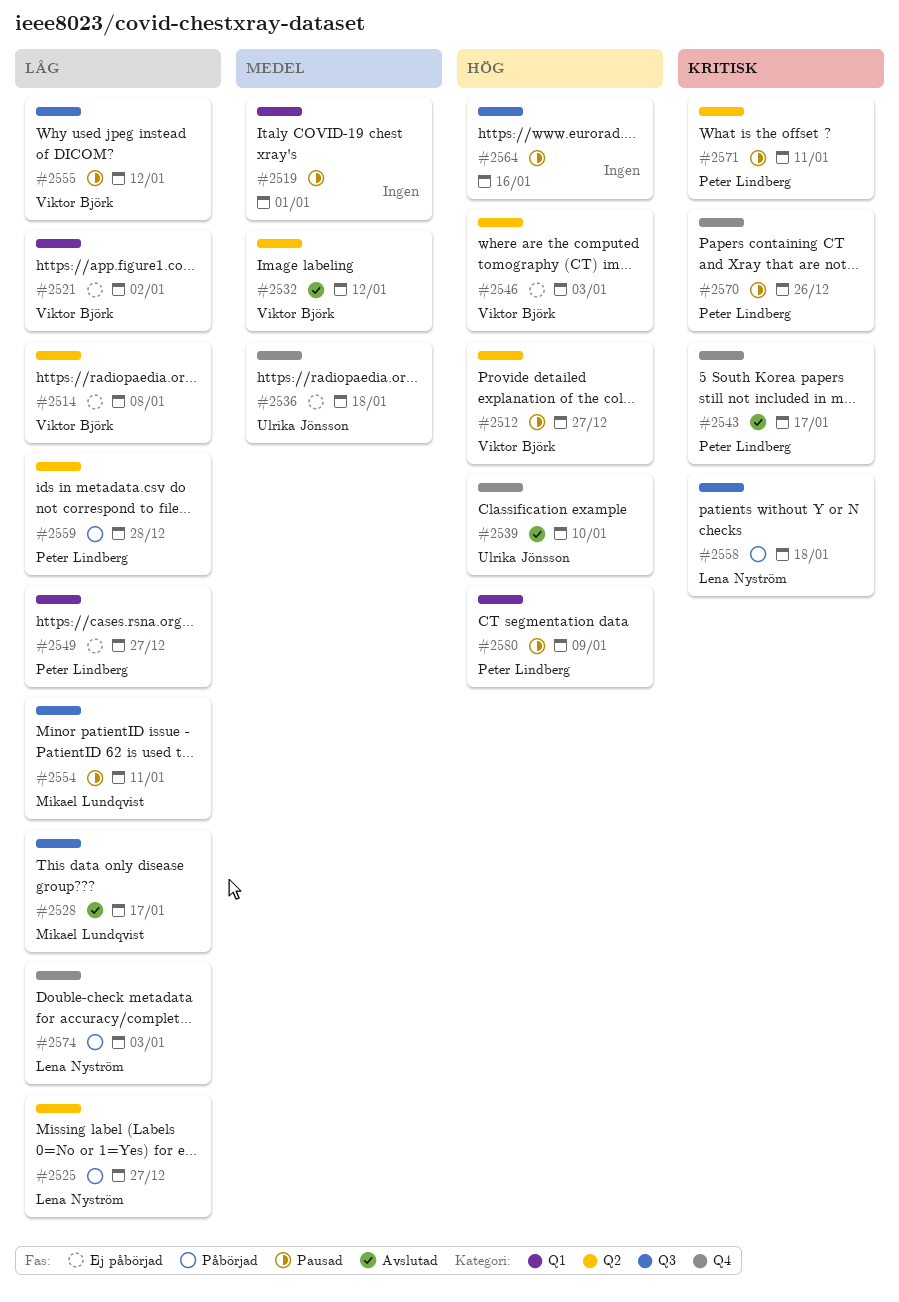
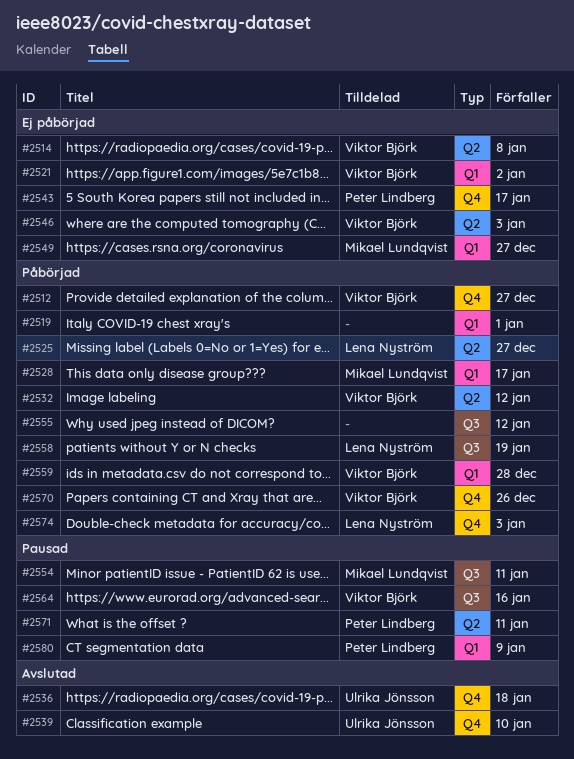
#2512, status: Pausad -> Påbörjad
#2512, label: Q2 -> Q4
#2519, status: Pausad -> Påbörjad
#2528, status: Avslutad -> Påbörjad
#2528, label: Q3 -> Q1
#2532, status: Avslutad -> Påbörjad
#2536, status: Ej påbörjad -> Avslutad
#2543, status: Avslutad -> Ej påbörjad
#2549, owner: Peter Lindberg -> Mikael Lundqvist
#2555, status: Pausad -> Påbörjad
#2555, owner: Viktor Björk -> none
#2558, due: Jan 18 -> Jan 19
#2559, owner: Peter Lindberg -> Viktor Björk
#2559, label: Q2 -> Q1
#2564, owner: none -> Viktor Björk
#2570, status: Pausad -> Påbörjad
#2570, owner: Peter Lindberg -> Viktor Björk

